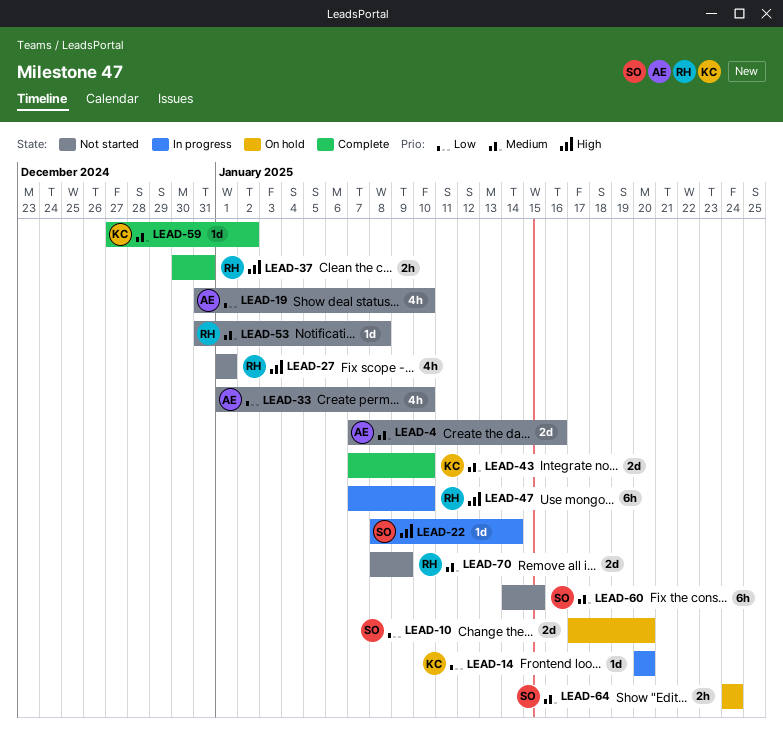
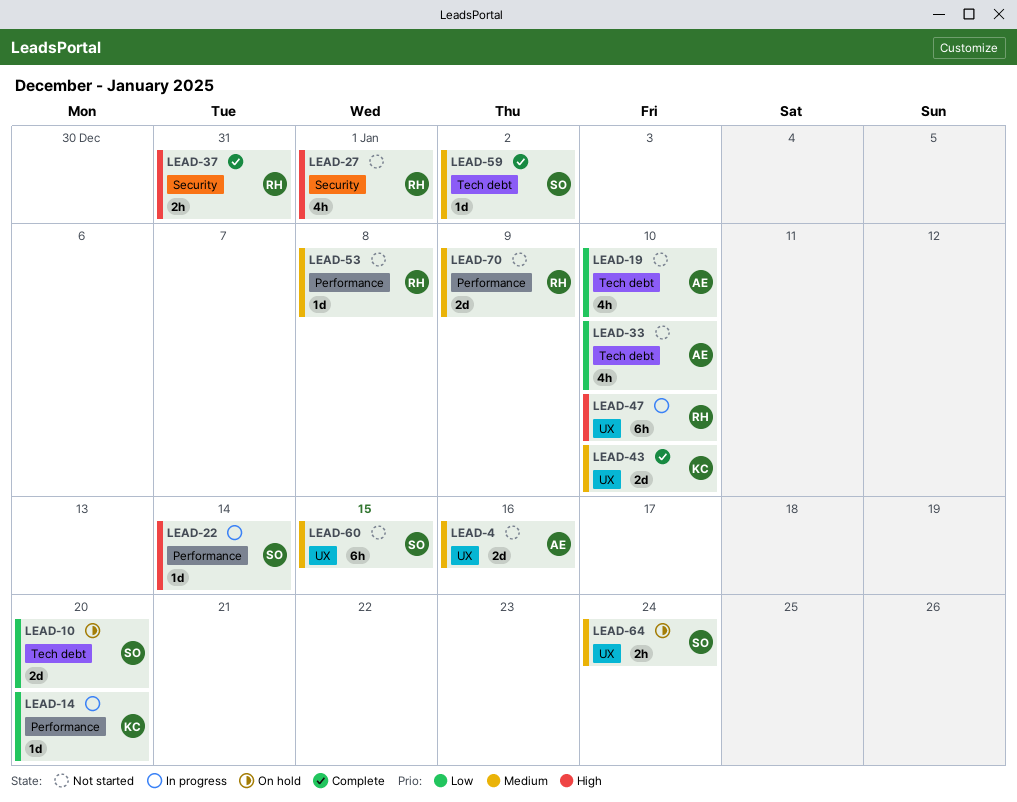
LEAD-59, owner: KC -> SO

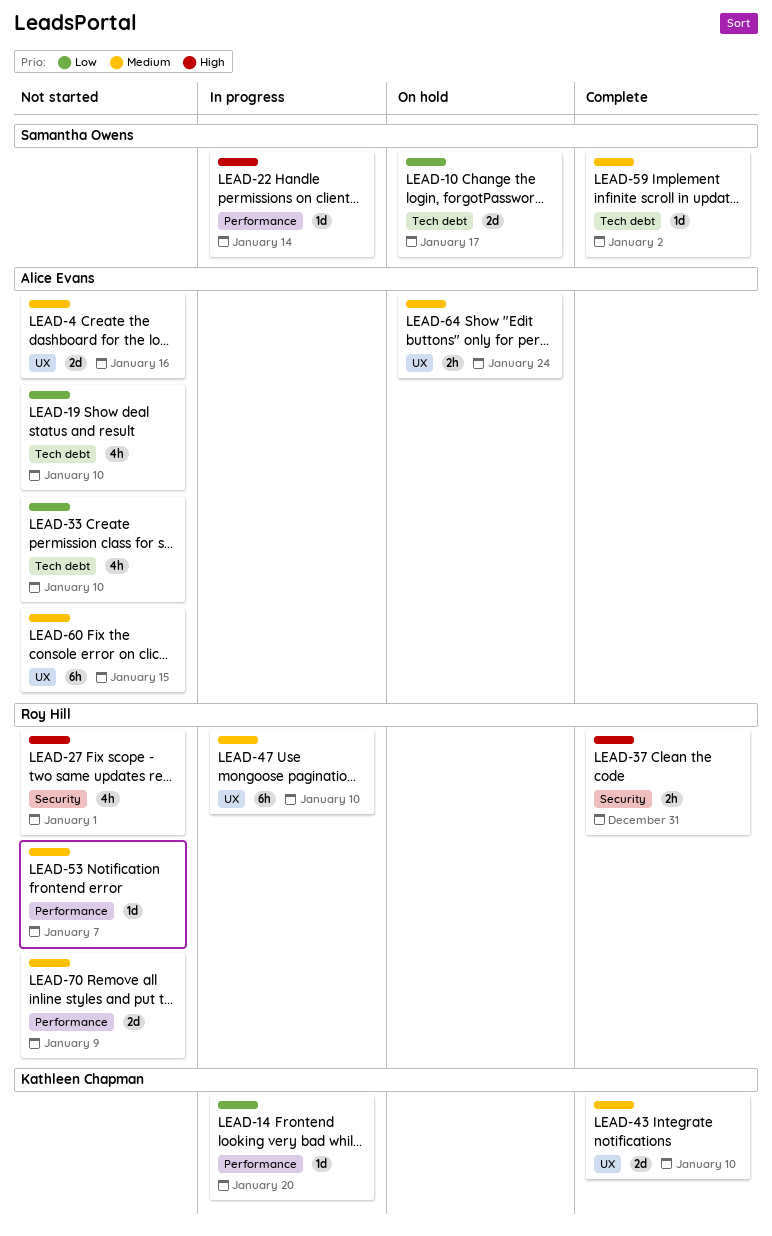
LEAD-10, due: Jan 20 -> Jan 17
LEAD-47, priority: High -> Medium
LEAD-53, due: Jan 8 -> Jan 7
LEAD-60, owner: Samantha Owens -> Alice Evans
LEAD-64, owner: Samantha Owens -> Alice Evans

